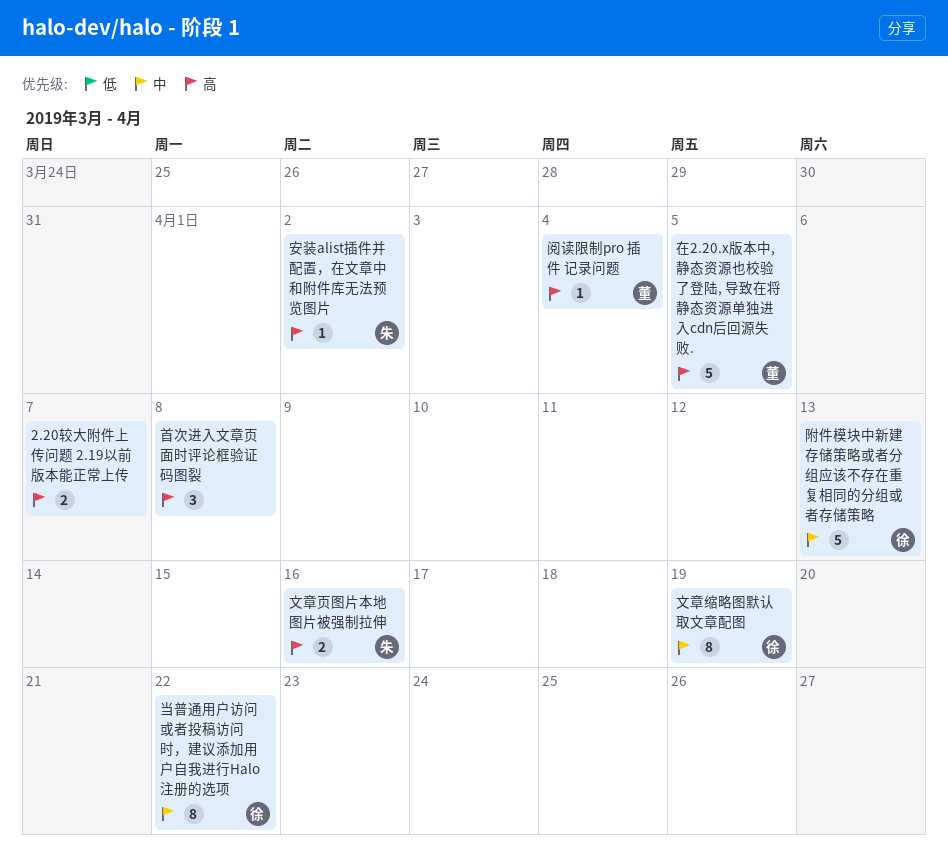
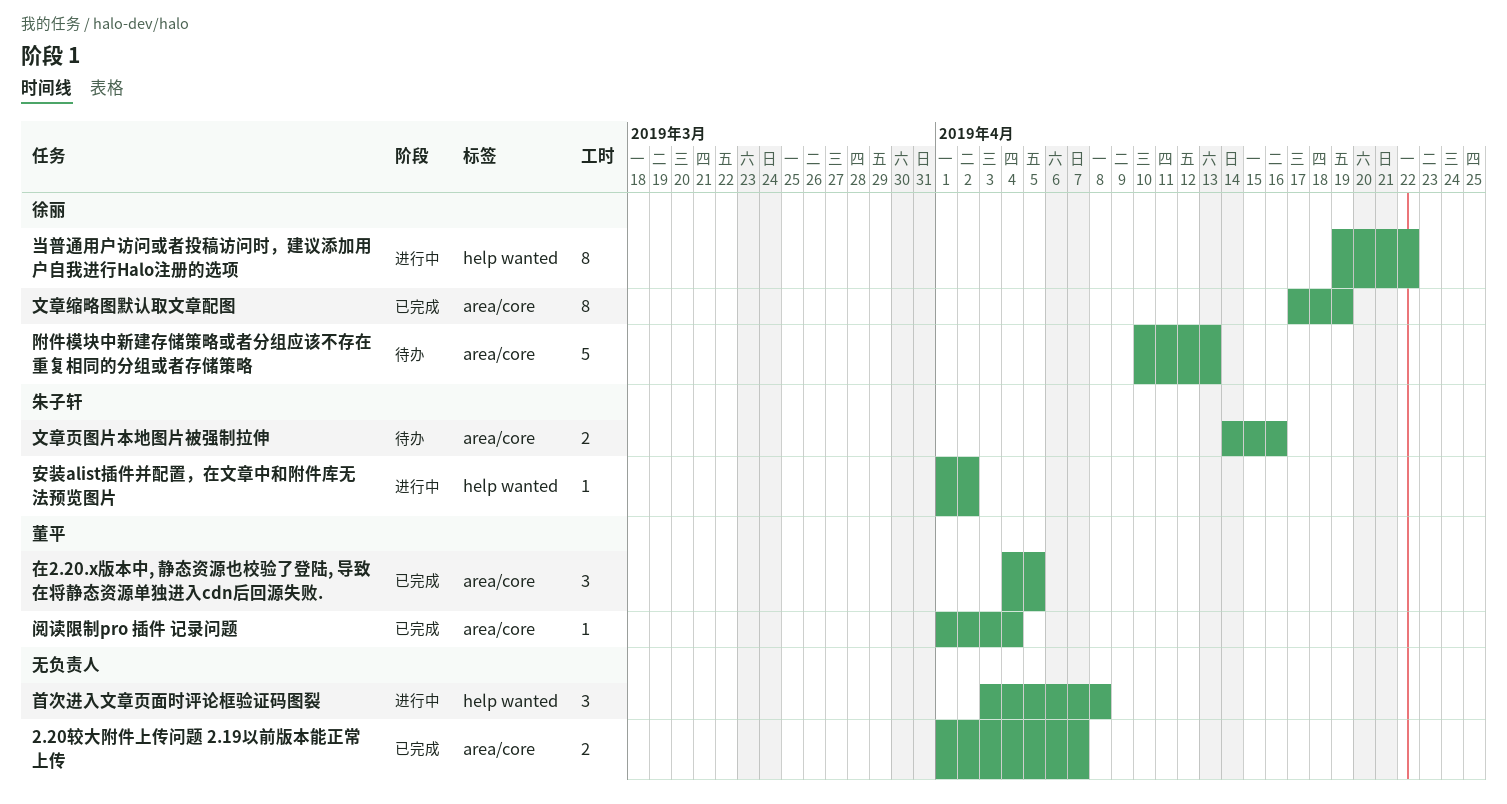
在2.20.x版本中, 静态资源也校验了登陆, 导致在将静态资源单独进入cdn后回源失败., estimate: 5 -> 3

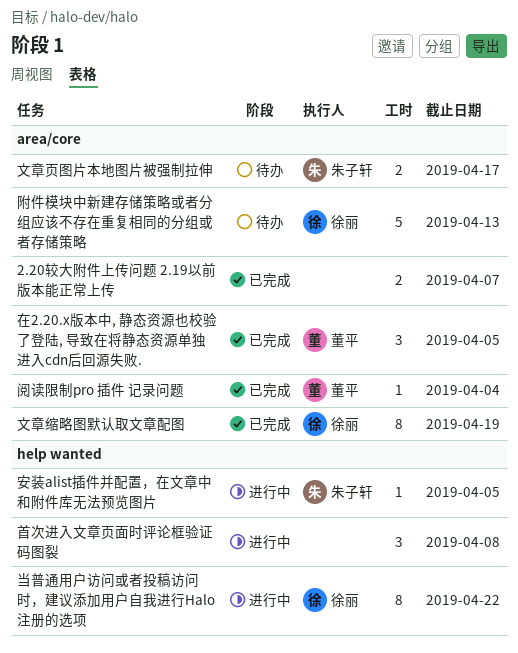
安装alist插件并配置，在文章中和附件库无法预览图片, due: Apr 2 -> Apr 5
文章页图片本地图片被强制拉伸, due: Apr 16 -> Apr 17

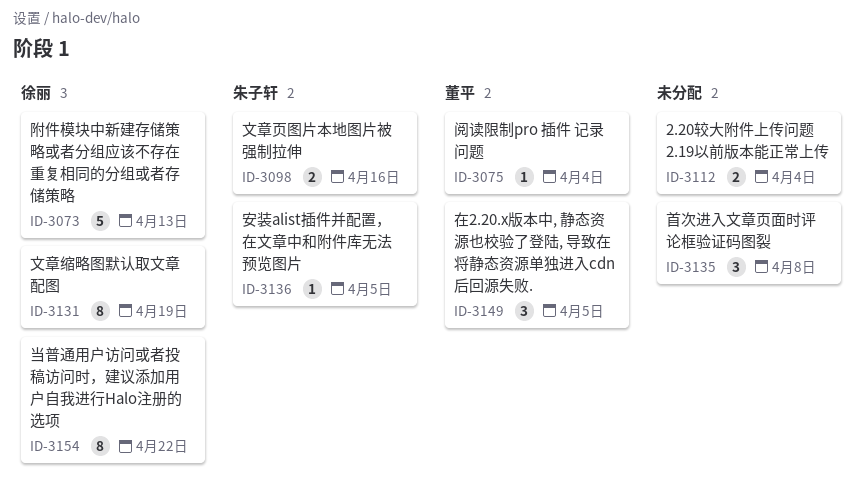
2.20较大附件上传问题 2.19以前版本能正常上传, due: Apr 7 -> Apr 4
文章页图片本地图片被强制拉伸, due: Apr 17 -> Apr 16

